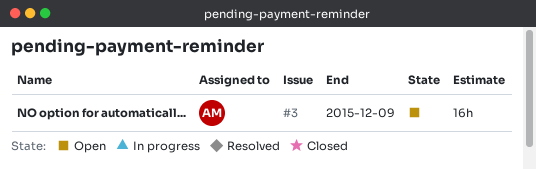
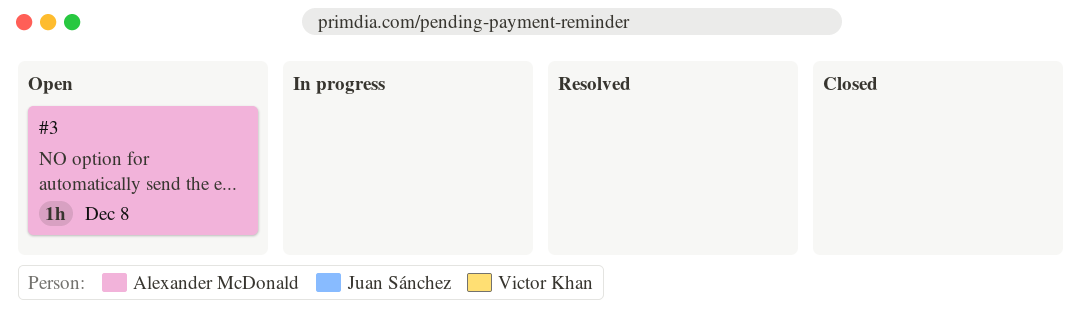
#3, estimate: 16h -> 1h
#3, due: Dec 9 -> Dec 8

